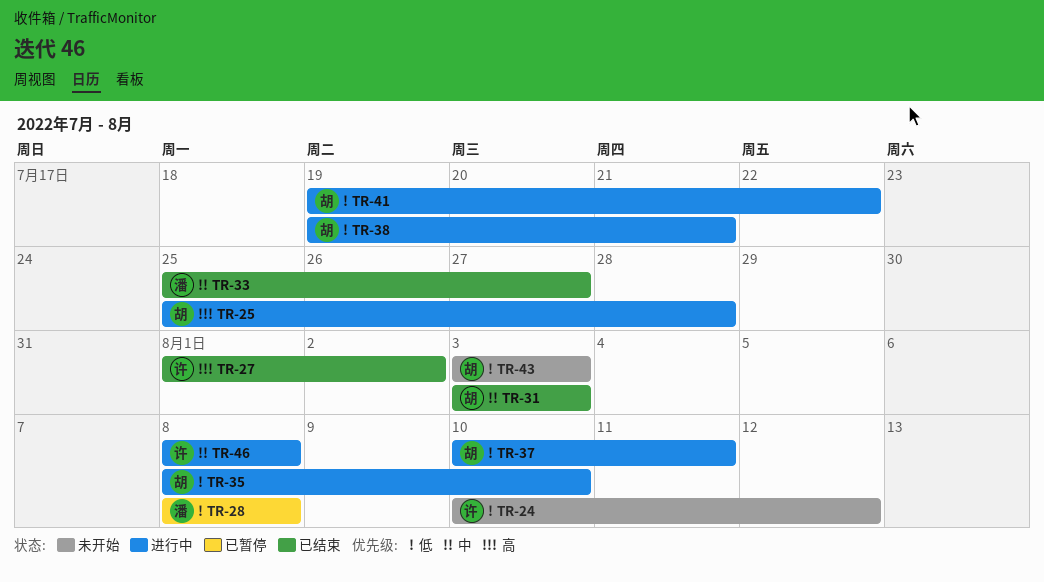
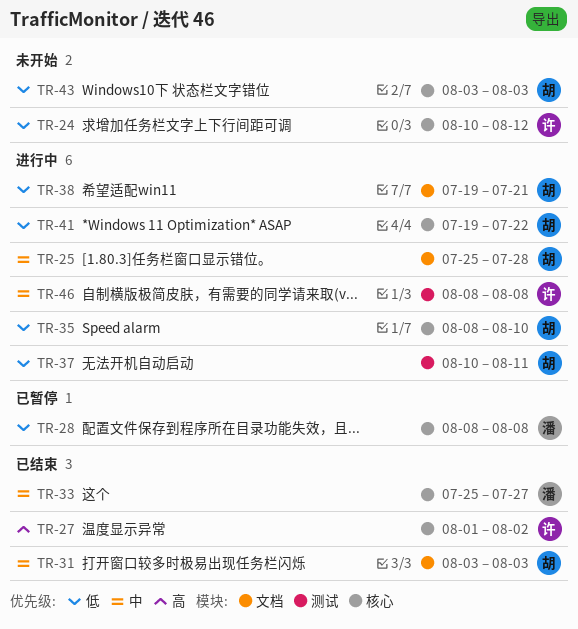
TR-25, priority: 高 -> 中

